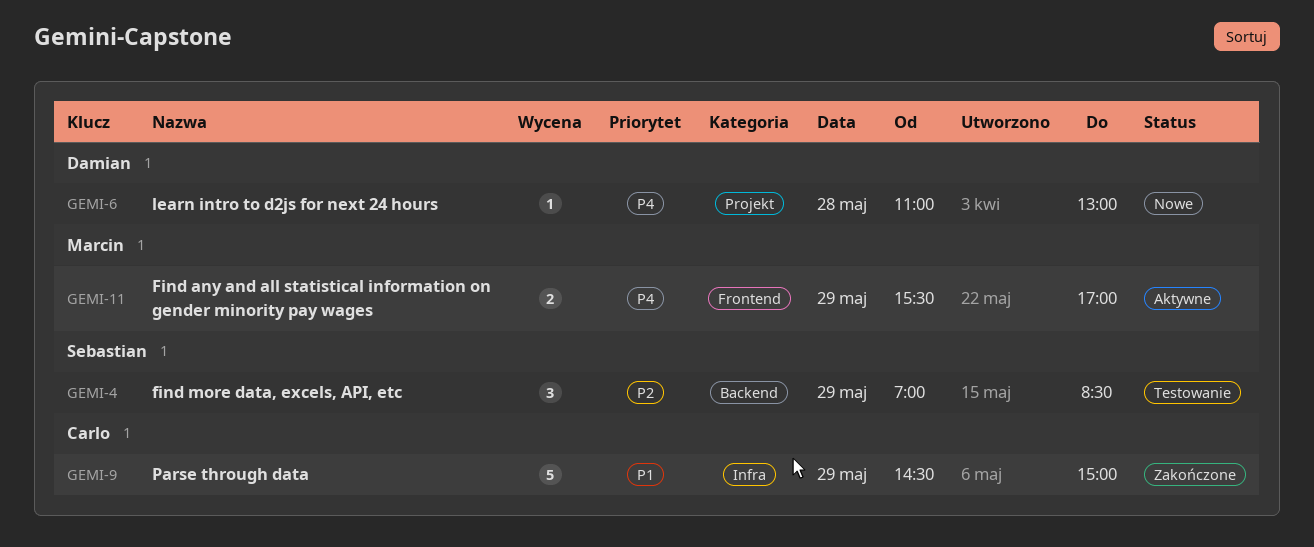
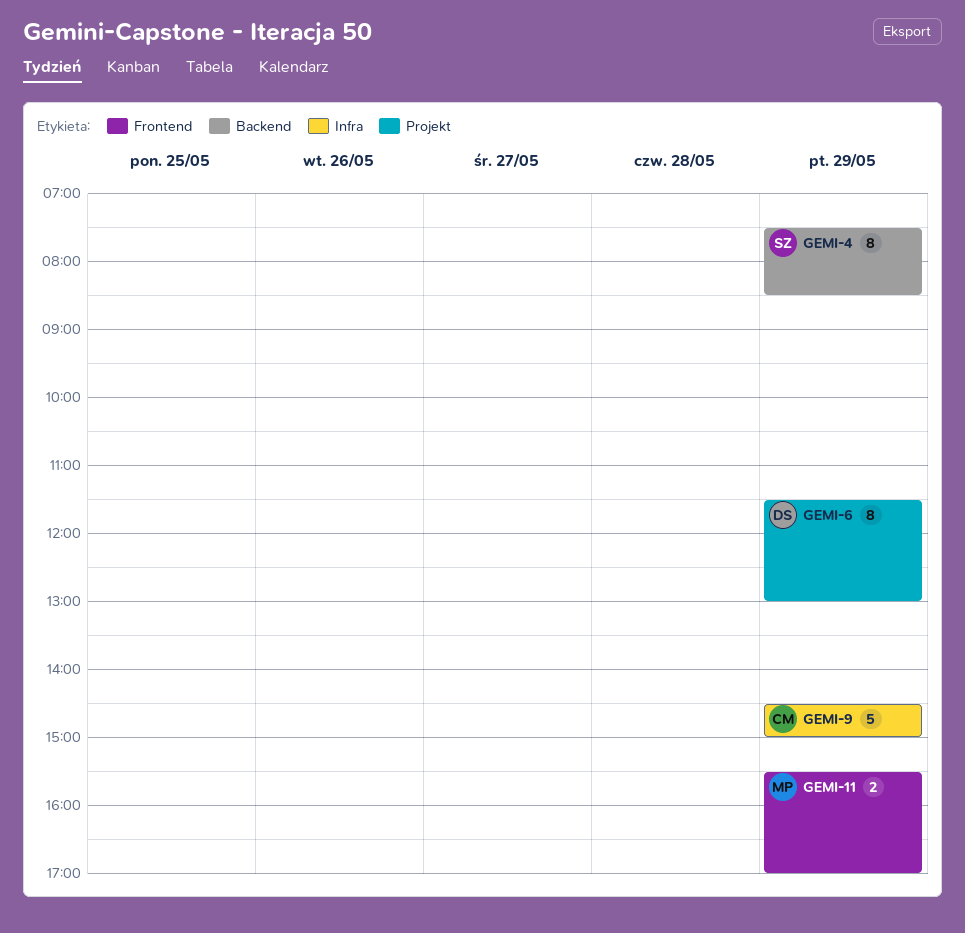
GEMI-4, estimate: 3 -> 8
GEMI-4, begins: 07:00 -> 07:30
GEMI-6, estimate: 1 -> 8
GEMI-6, day: May 28 -> May 29
GEMI-6, begins: 11:00 -> 11:30

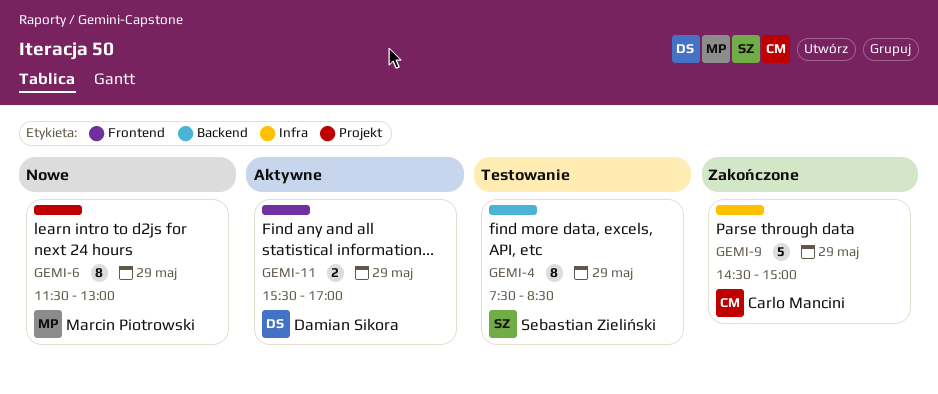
GEMI-6, owner: Damian Sikora -> Marcin Piotrowski
GEMI-11, owner: Marcin Piotrowski -> Damian Sikora

